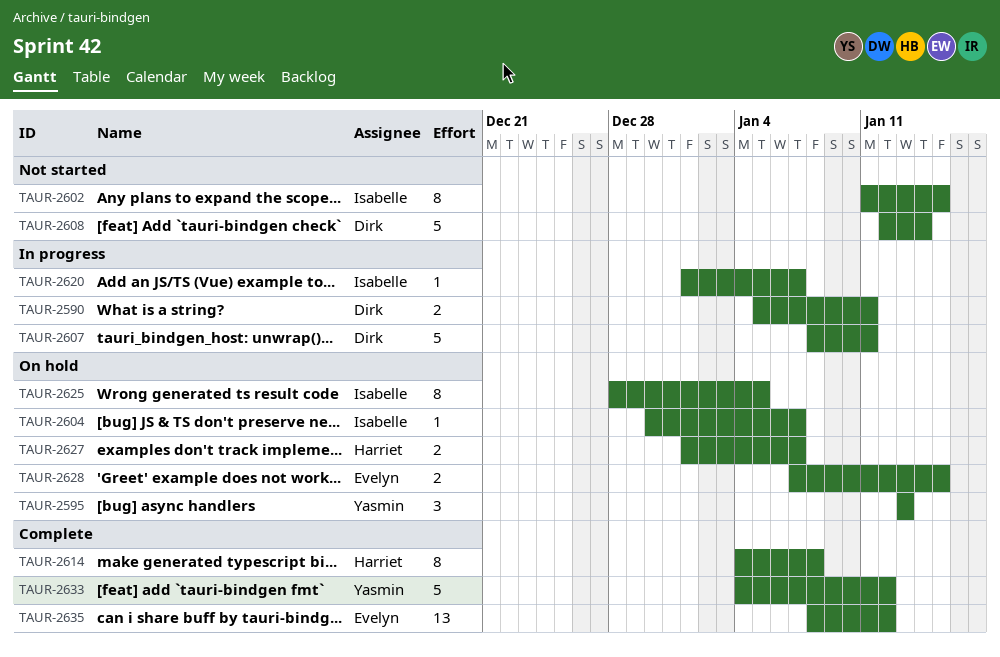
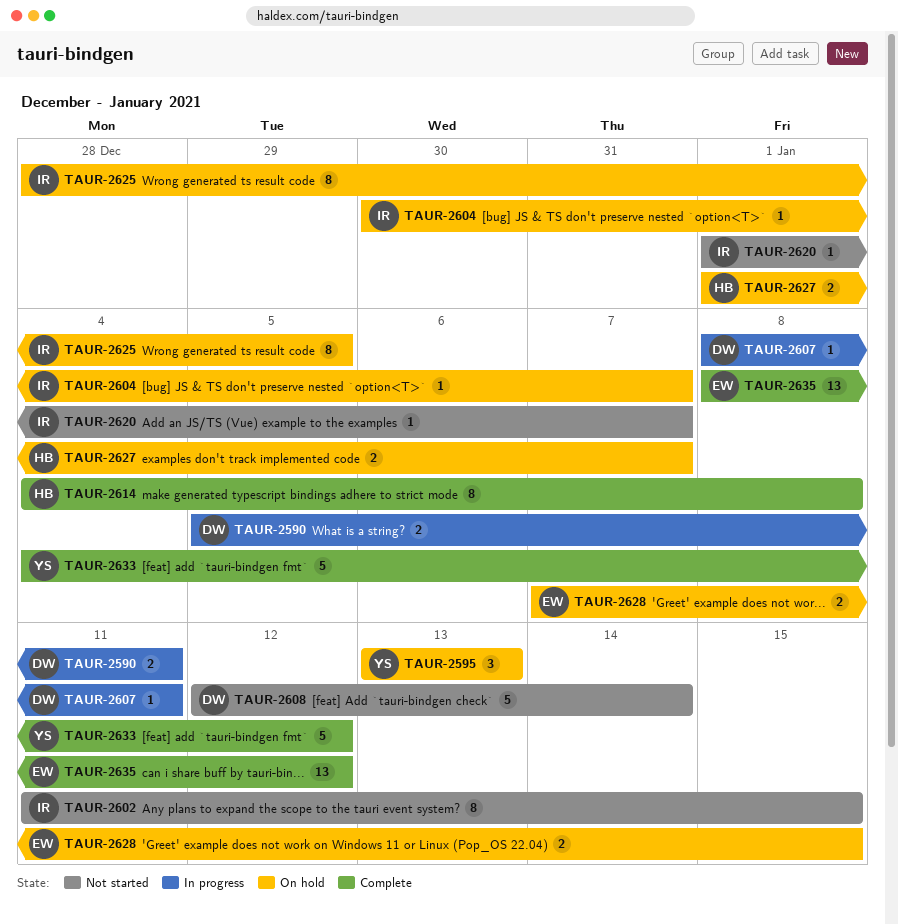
TAUR-2607, estimate: 5 -> 1
TAUR-2620, status: In progress -> Not started

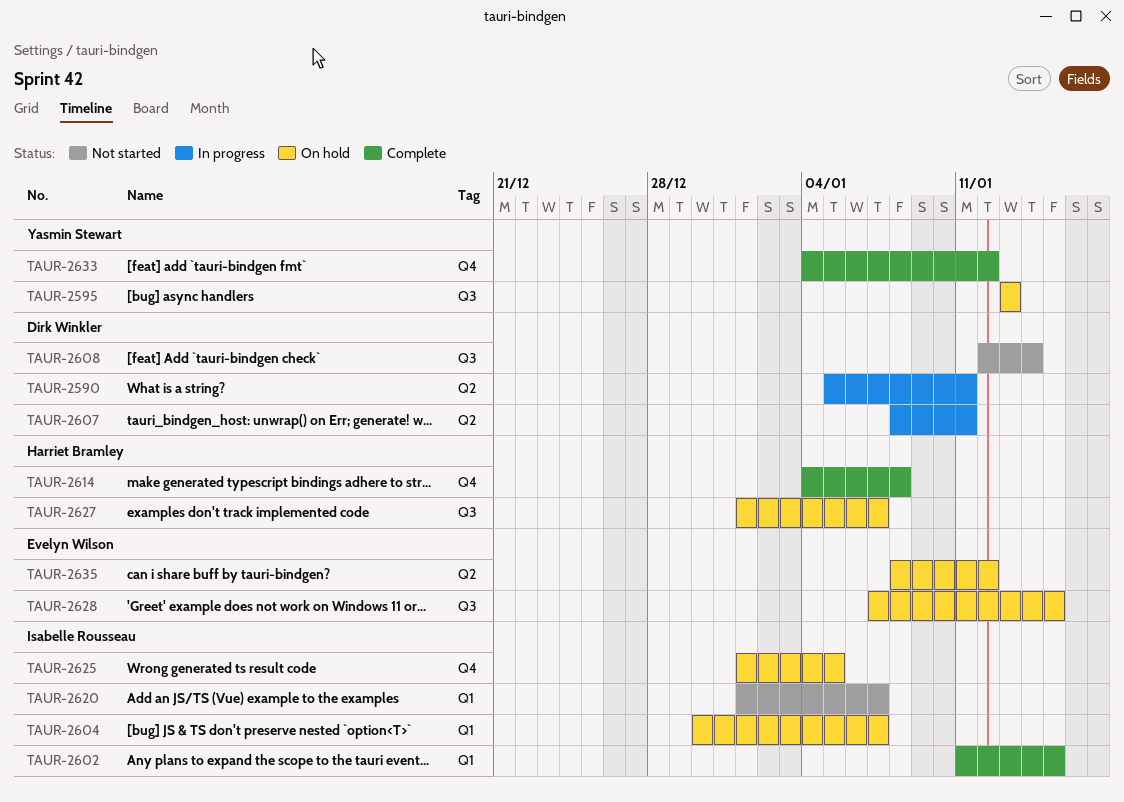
TAUR-2602, status: Not started -> Complete
TAUR-2625, start: Dec 28 -> Jan 1
TAUR-2635, status: Complete -> On hold

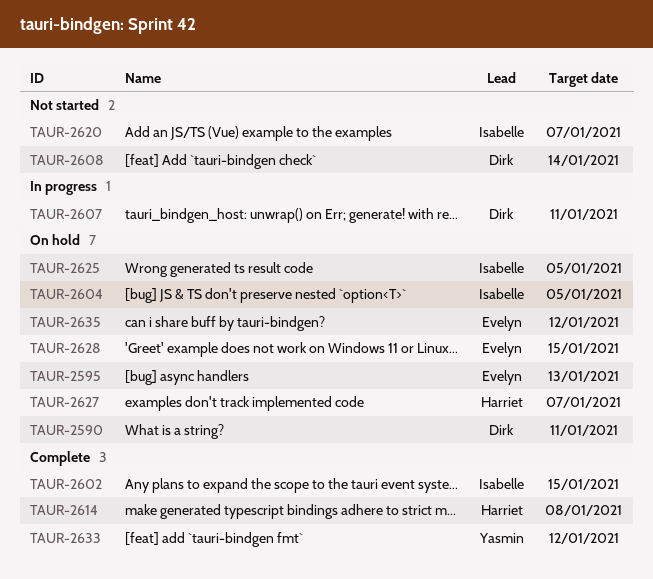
TAUR-2590, status: In progress -> On hold
TAUR-2595, owner: Yasmin Stewart -> Evelyn Wilson
TAUR-2604, due: Jan 7 -> Jan 5

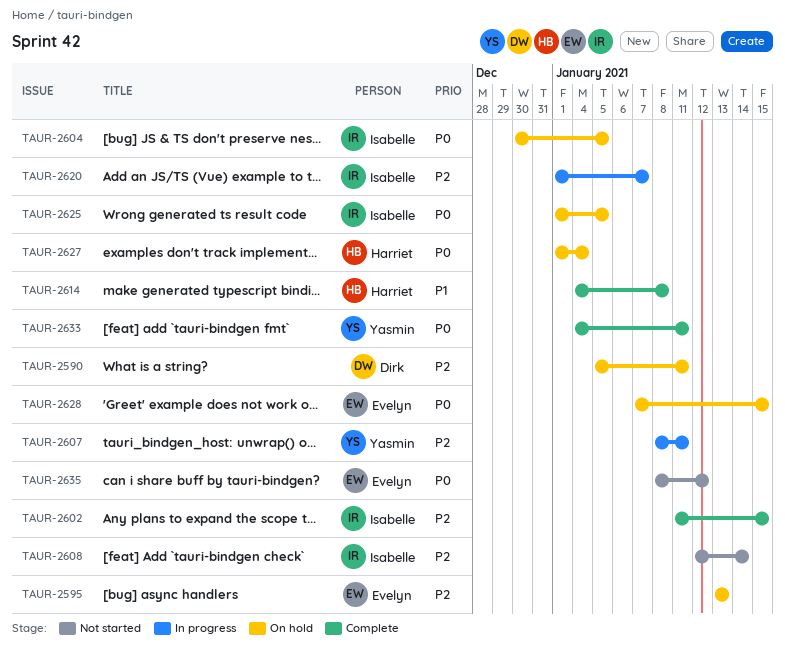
TAUR-2607, owner: Dirk -> Yasmin
TAUR-2608, owner: Dirk -> Isabelle
TAUR-2620, status: Not started -> In progress
TAUR-2627, due: Jan 7 -> Jan 4
TAUR-2633, due: Jan 12 -> Jan 11
TAUR-2635, status: On hold -> Not started

